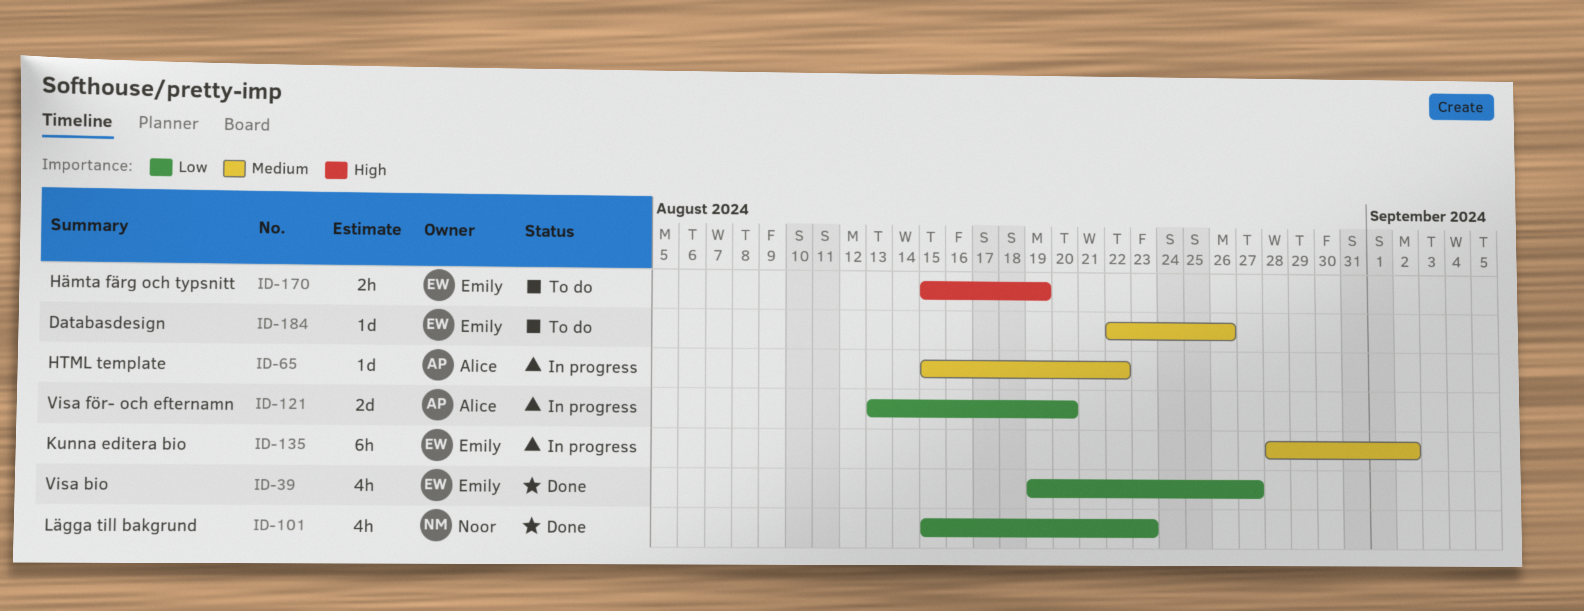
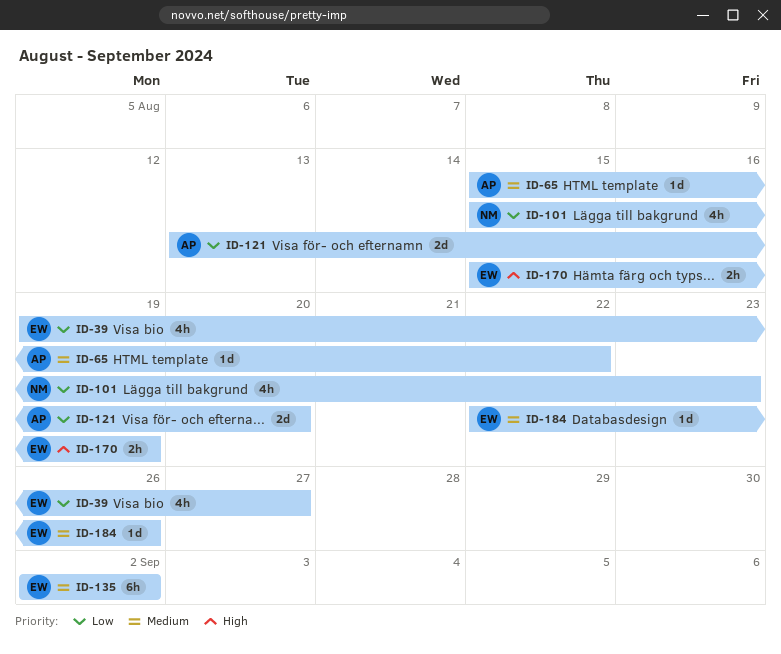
ID-135, start: Aug 28 -> Sep 2

